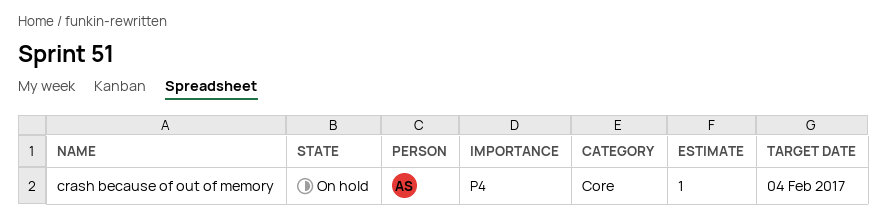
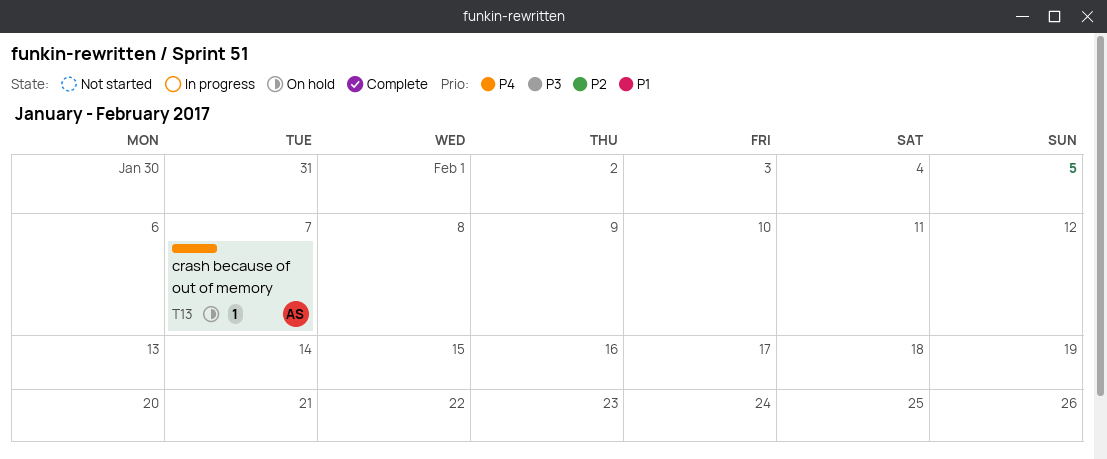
crash because of out of memory, due: Feb 4 -> Feb 7

